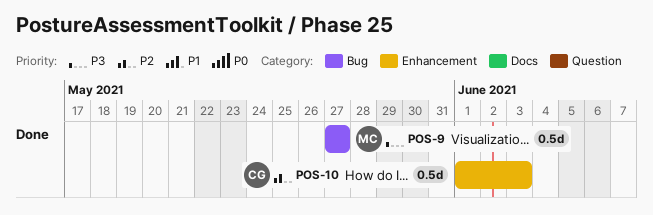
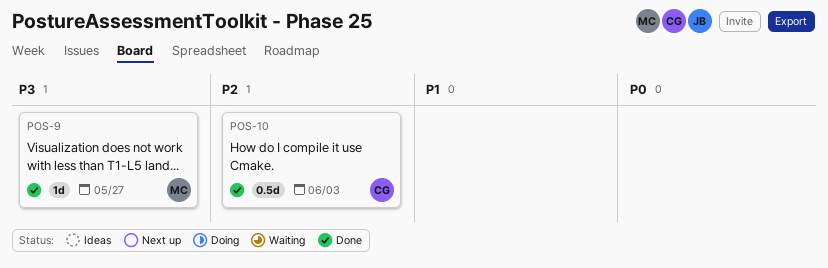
POS-9, estimate: 0.5d -> 1d

